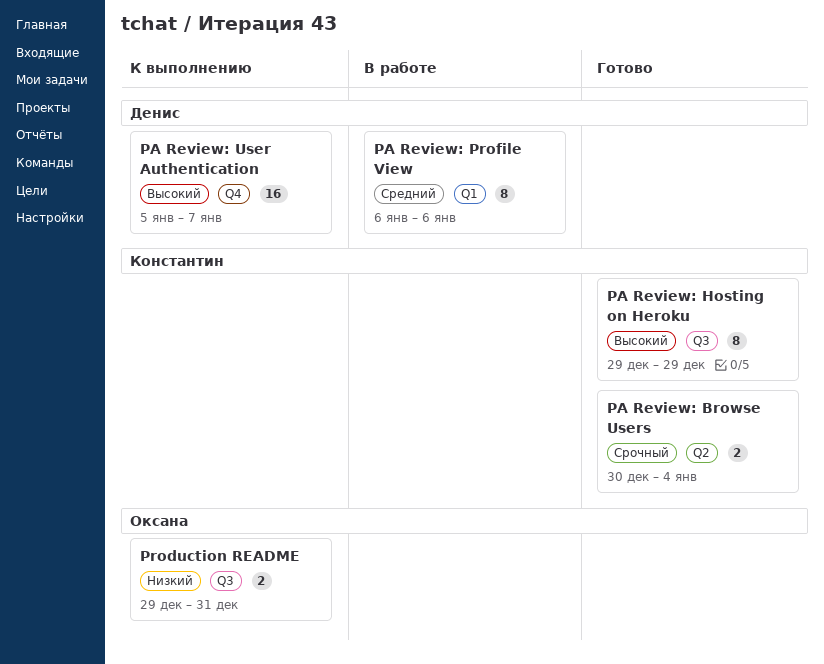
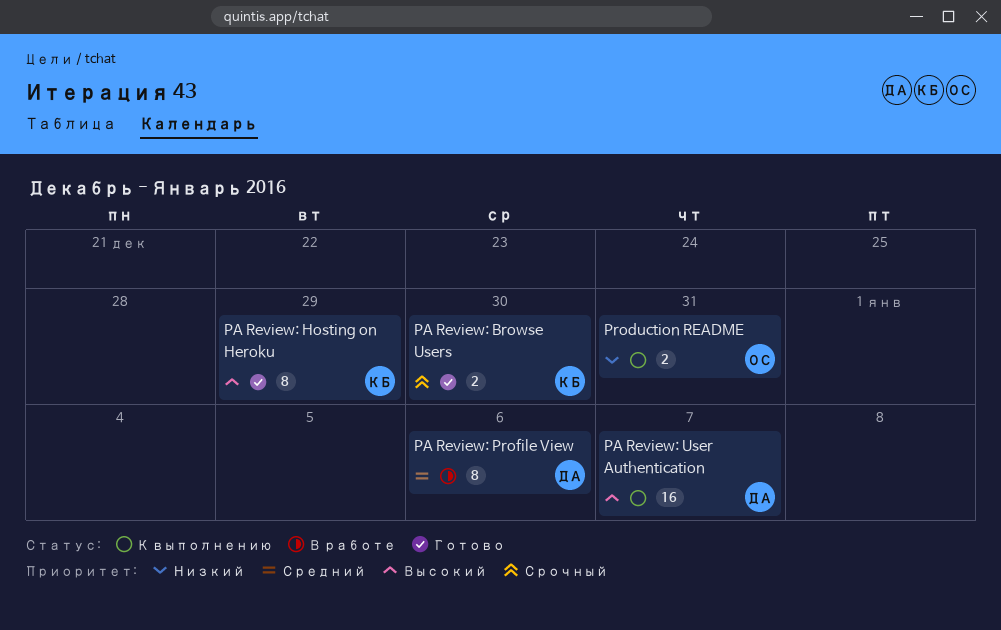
PA Review: Browse Users, due: Jan 4 -> Dec 30

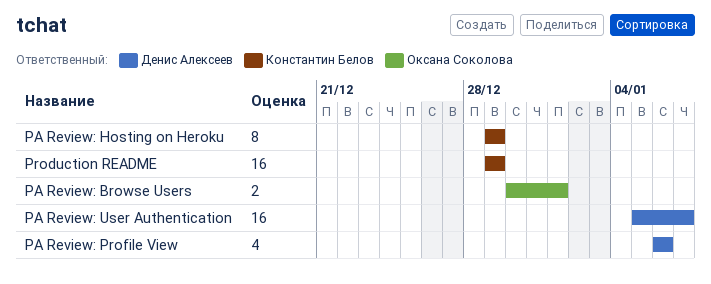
PA Review: Browse Users, owner: Константин Белов -> Оксана Соколова
PA Review: Browse Users, due: Dec 30 -> Jan 1
PA Review: Profile View, estimate: 8 -> 4
Production README, owner: Оксана Соколова -> Константин Белов
Production README, estimate: 2 -> 16
Production README, due: Dec 31 -> Dec 29

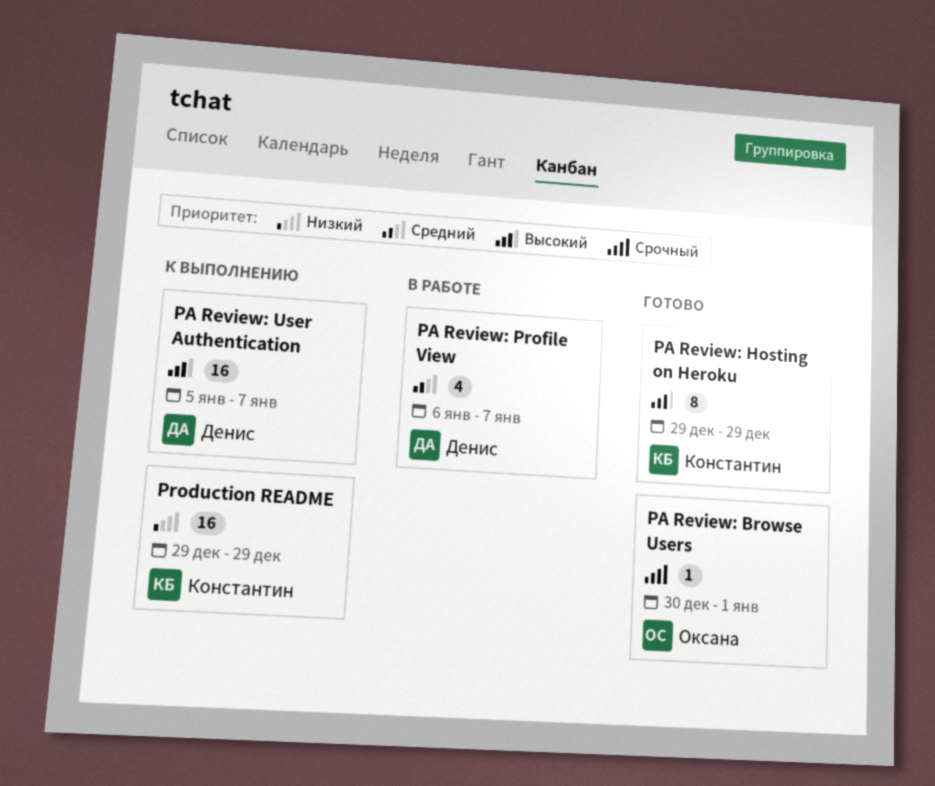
PA Review: Browse Users, estimate: 2 -> 1
PA Review: Profile View, due: Jan 6 -> Jan 7

